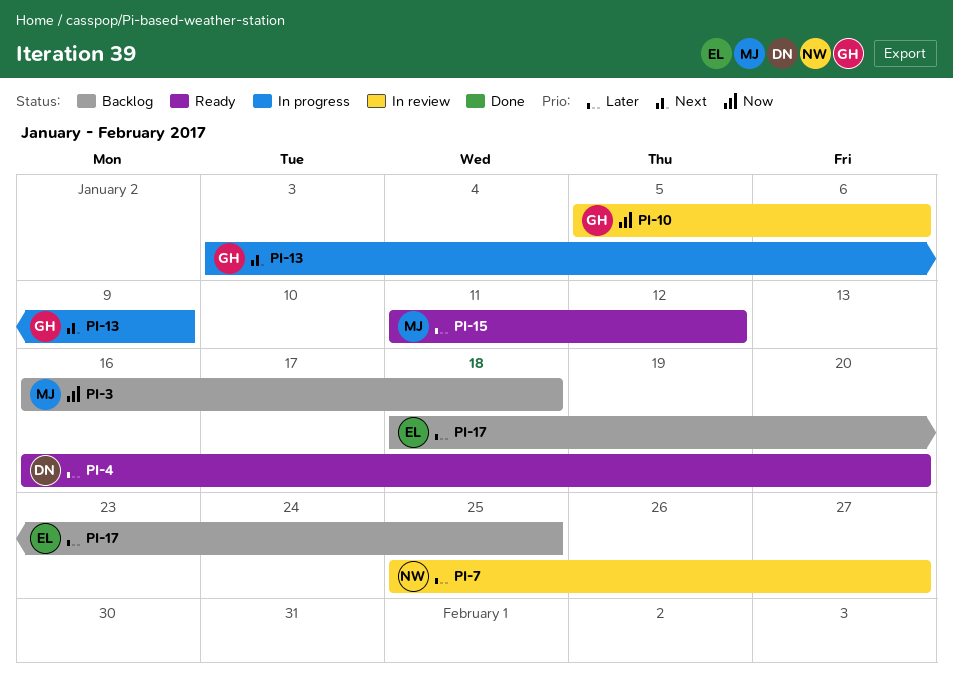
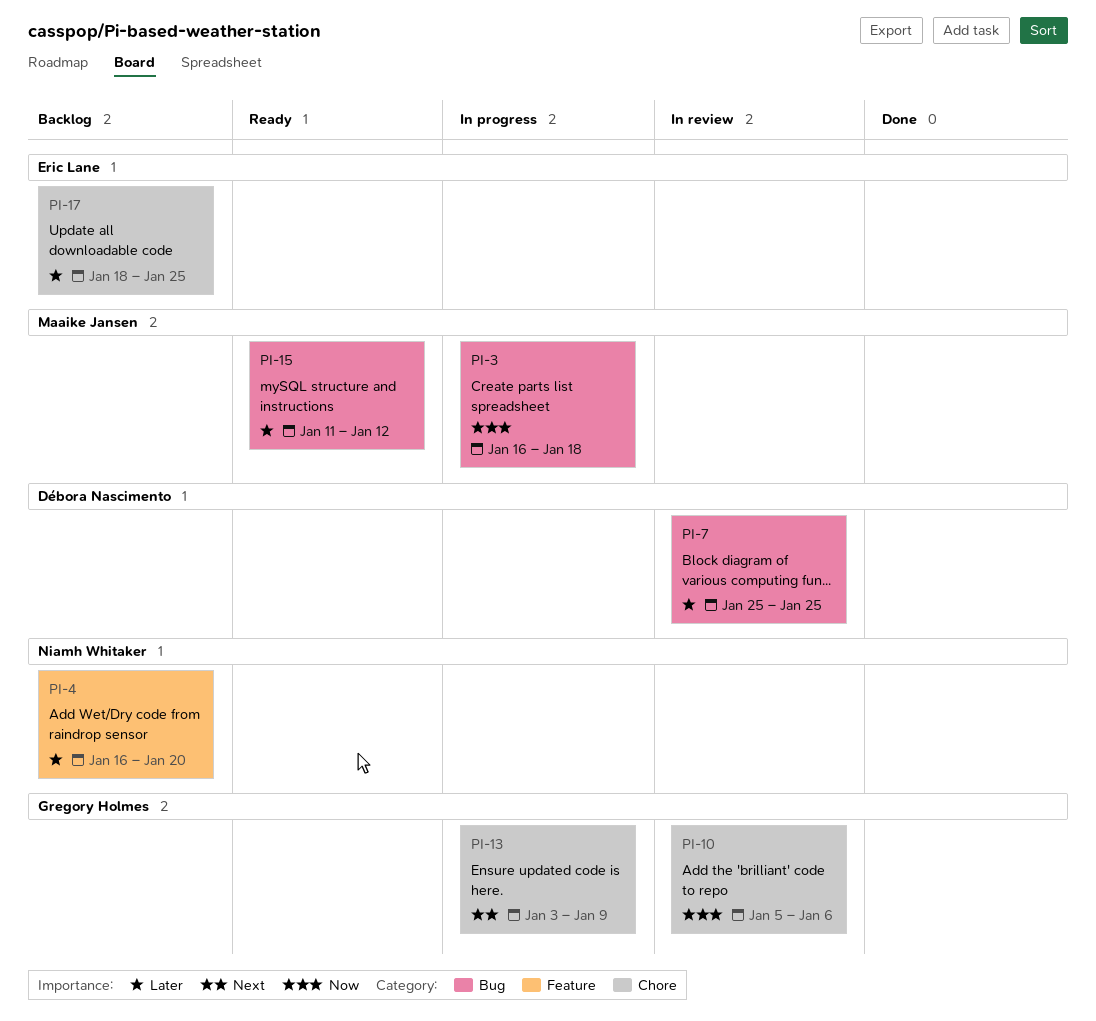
PI-3, status: Backlog -> In progress
PI-4, status: Ready -> Backlog
PI-4, owner: Débora Nascimento -> Niamh Whitaker
PI-7, owner: Niamh Whitaker -> Débora Nascimento
PI-7, due: Jan 27 -> Jan 25

